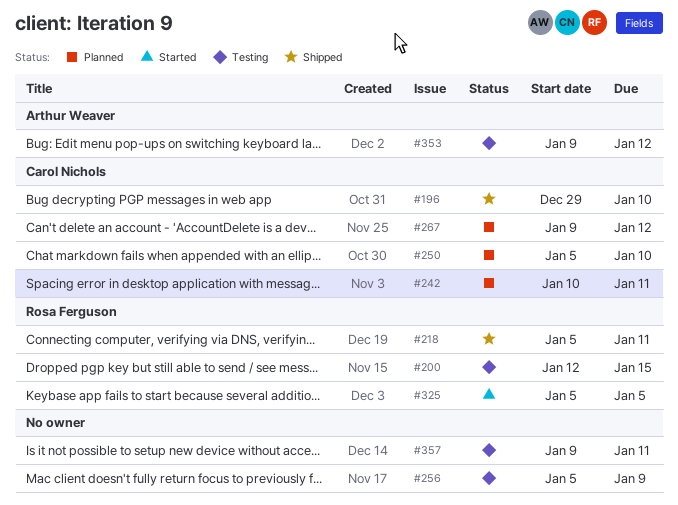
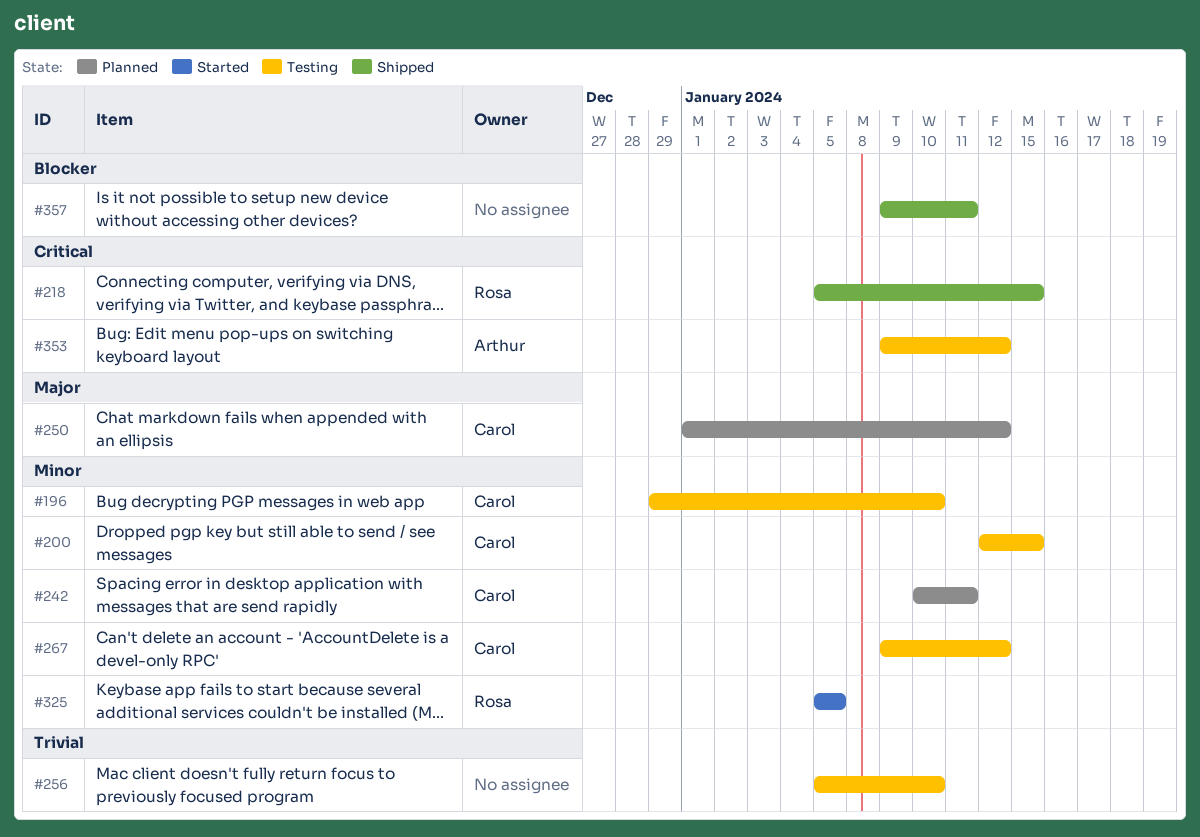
#196, status: Shipped -> Testing
#200, owner: Rosa Ferguson -> Carol Nichols
#218, due: Jan 11 -> Jan 15
#250, start: Jan 5 -> Jan 1
#250, due: Jan 10 -> Jan 12
#256, due: Jan 9 -> Jan 10
#267, status: Planned -> Testing
#357, status: Testing -> Shipped

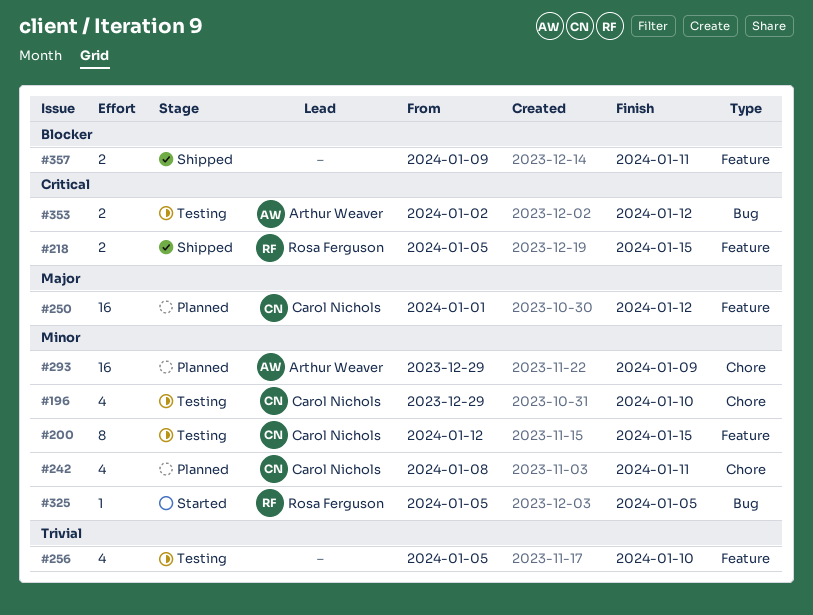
#242, start: Jan 10 -> Jan 8
#267: present -> none
#293: none -> present
#353, start: Jan 9 -> Jan 2

